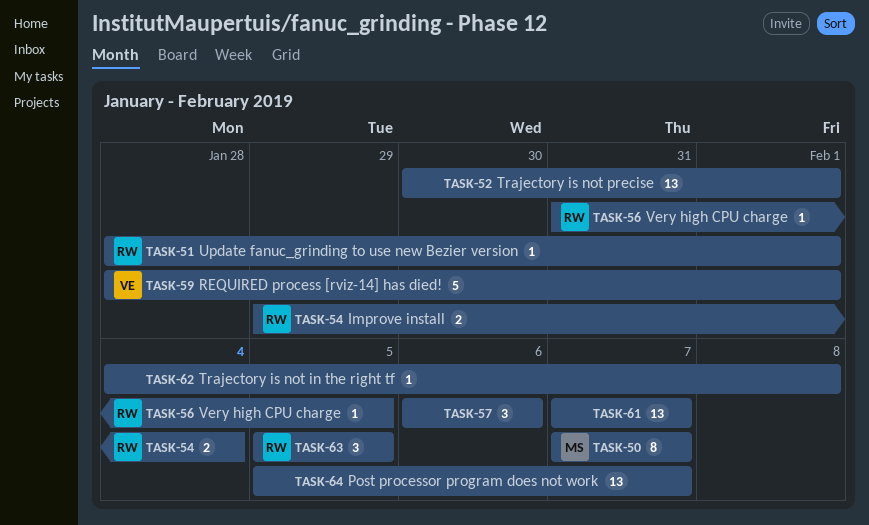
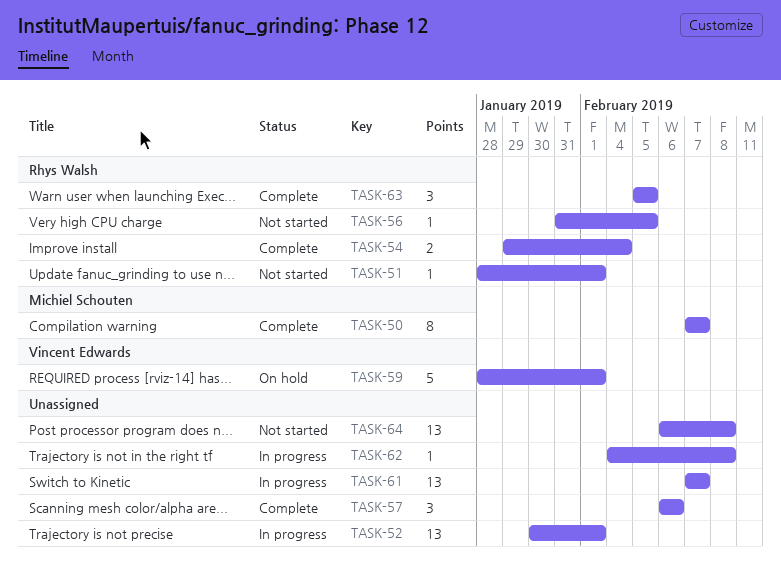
TASK-64, start: Feb 5 -> Feb 6
TASK-64, due: Feb 7 -> Feb 8

